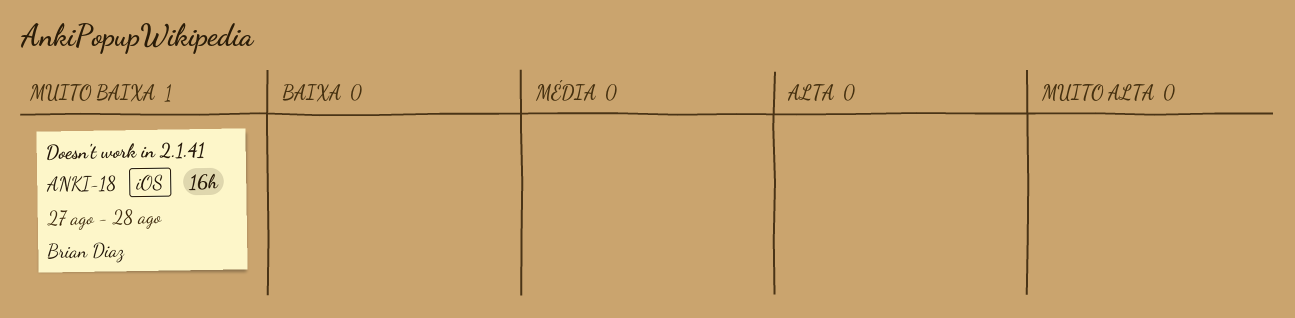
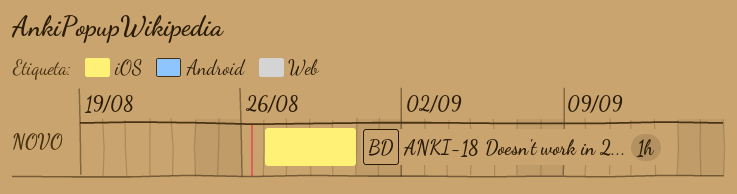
ANKI-18, estimate: 16h -> 1h
ANKI-18, due: Aug 28 -> Aug 30

